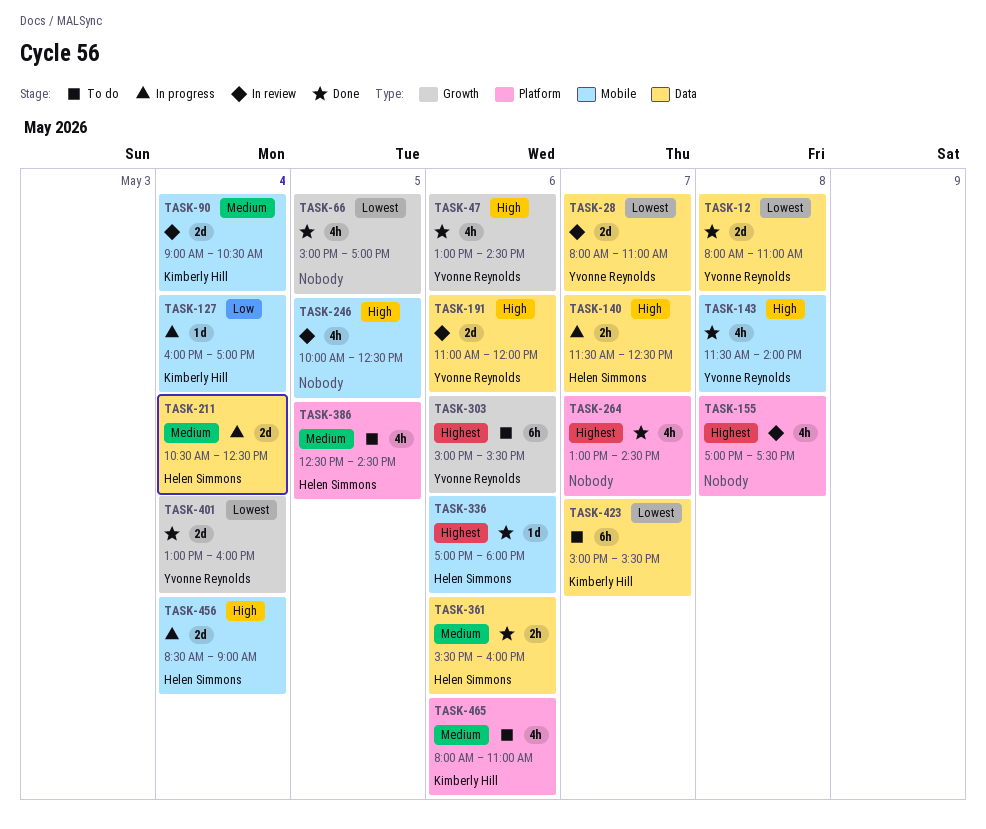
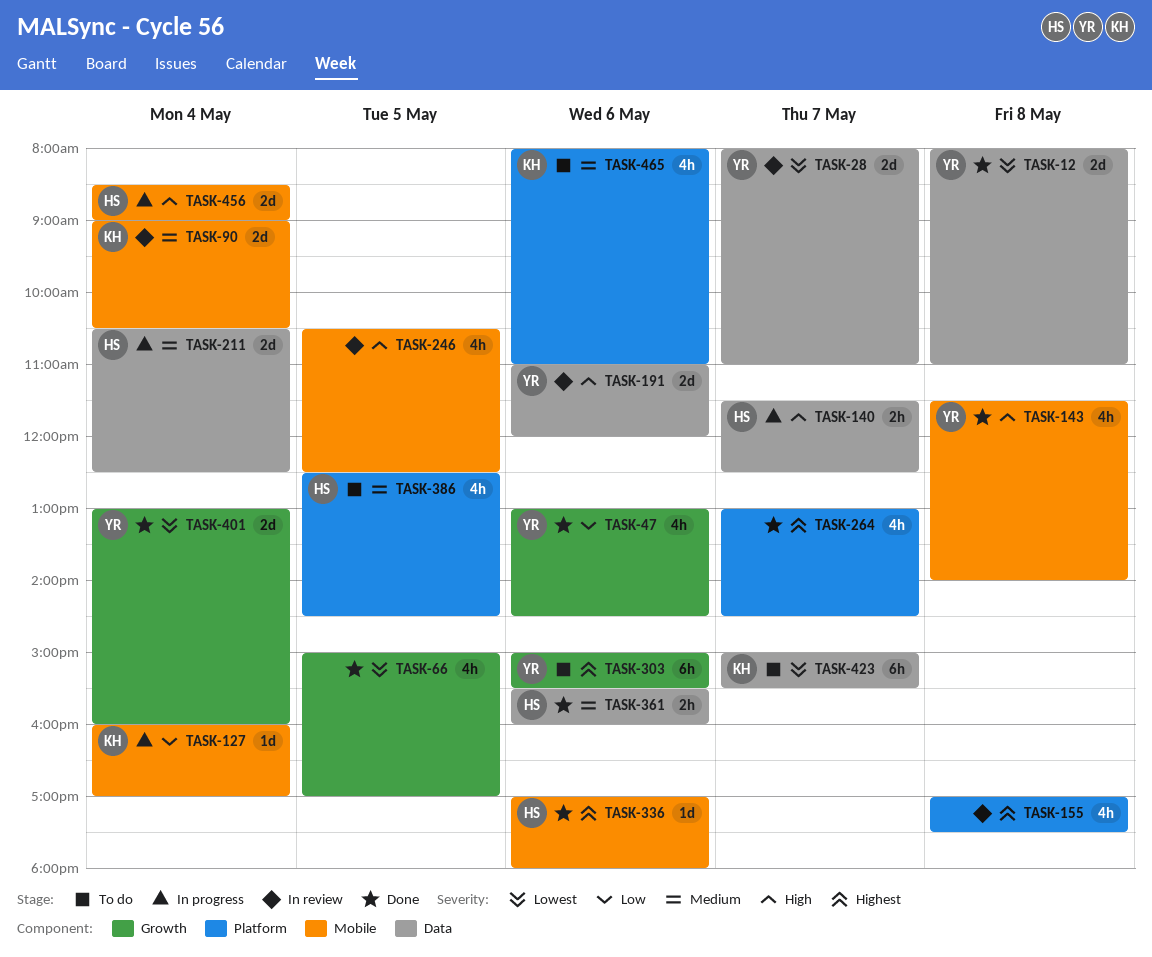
TASK-47, priority: High -> Low
TASK-246, begins: 10:00 -> 10:30

